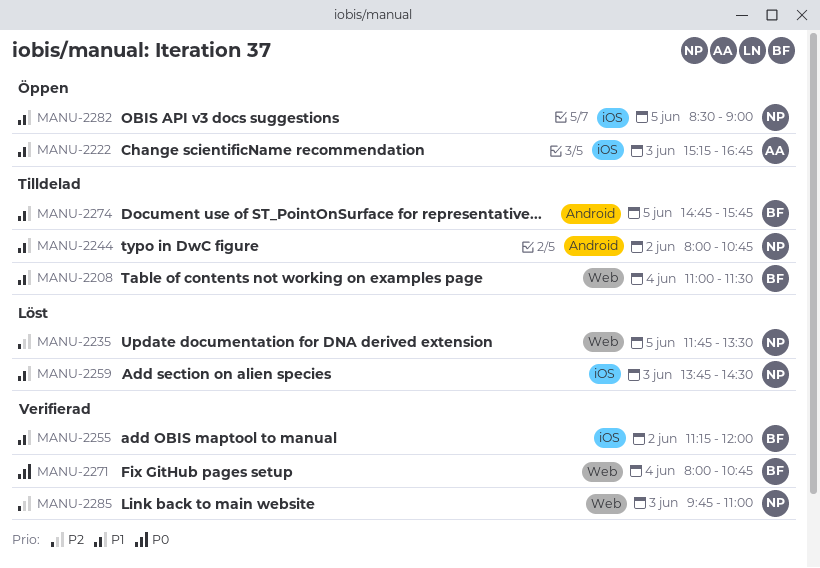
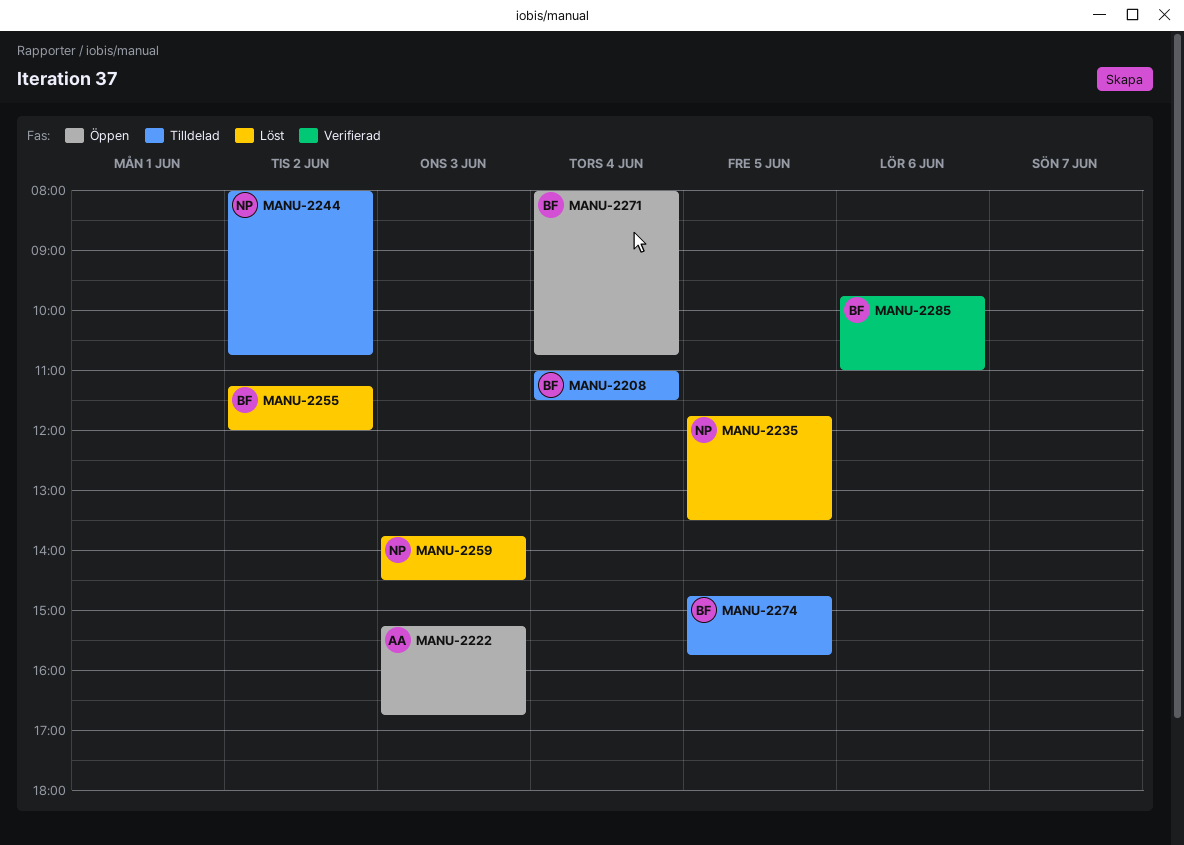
MANU-2255, status: Verifierad -> Löst
MANU-2271, status: Verifierad -> Öppen
MANU-2282: present -> none
MANU-2285, owner: NP -> BF
MANU-2285, day: Jun 3 -> Jun 6

